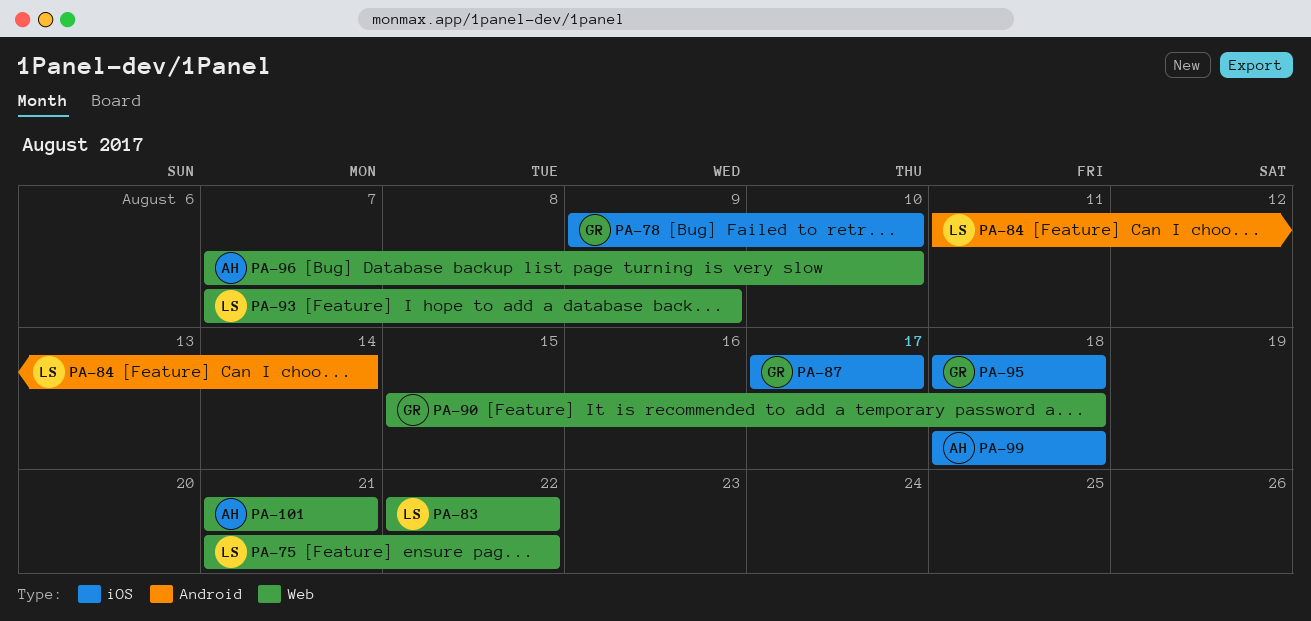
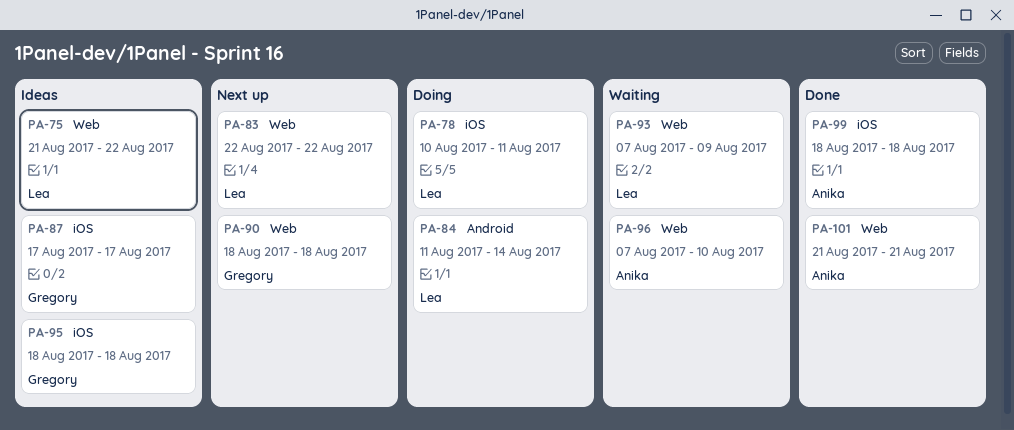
PA-78, owner: Gregory -> Lea
PA-78, start: Aug 9 -> Aug 10
PA-78, due: Aug 10 -> Aug 11
PA-90, start: Aug 15 -> Aug 18

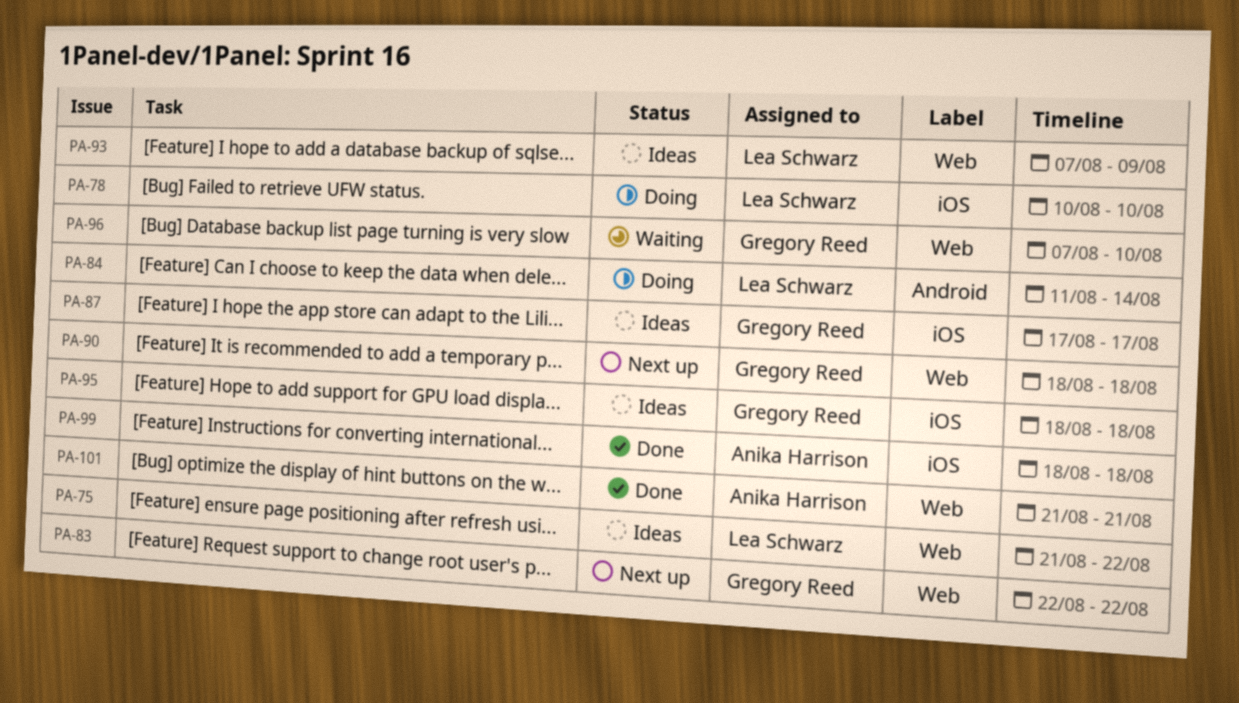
PA-78, due: Aug 11 -> Aug 10
PA-83, owner: Lea Schwarz -> Gregory Reed
PA-93, status: Waiting -> Ideas
PA-96, owner: Anika Harrison -> Gregory Reed

